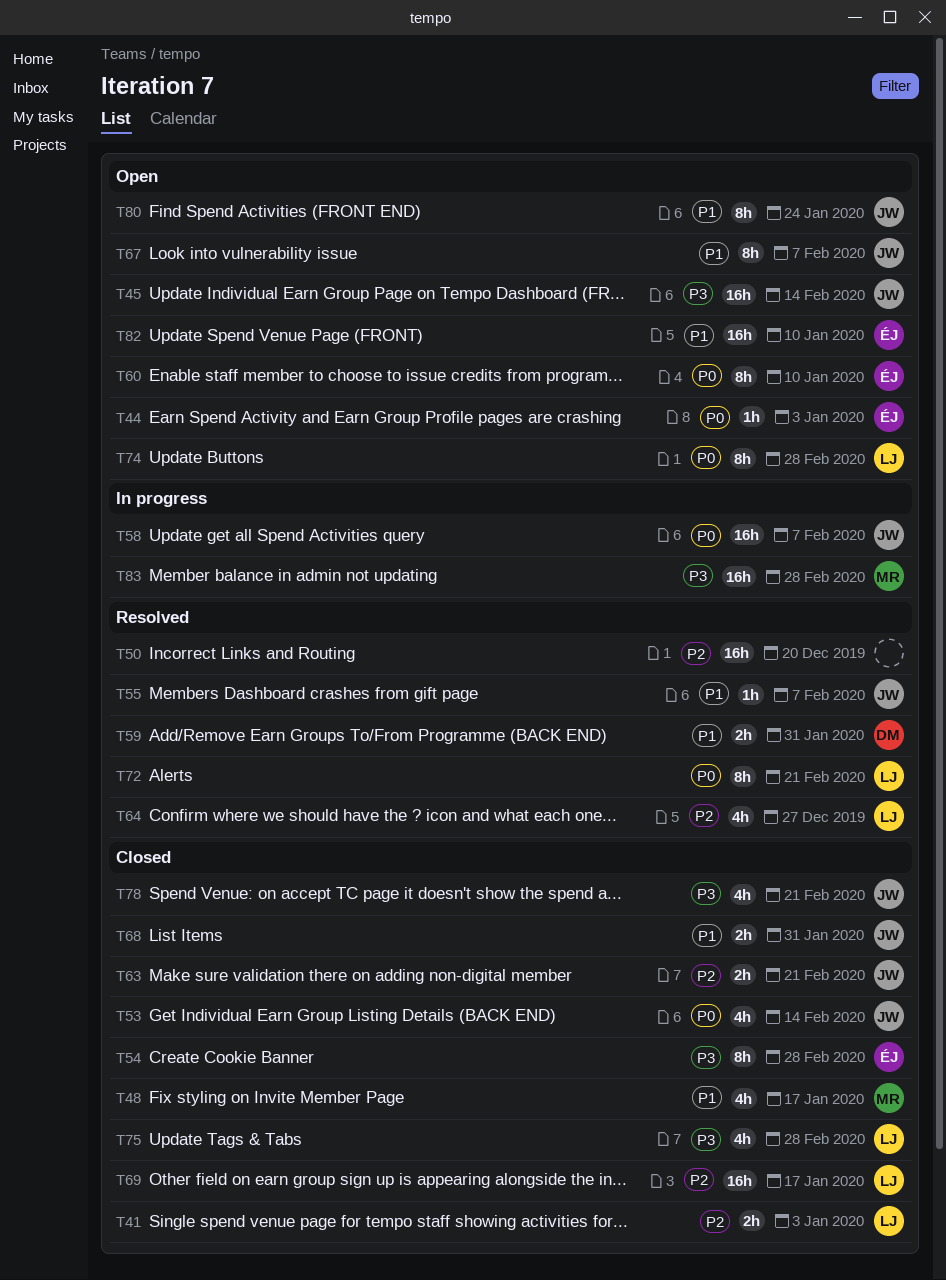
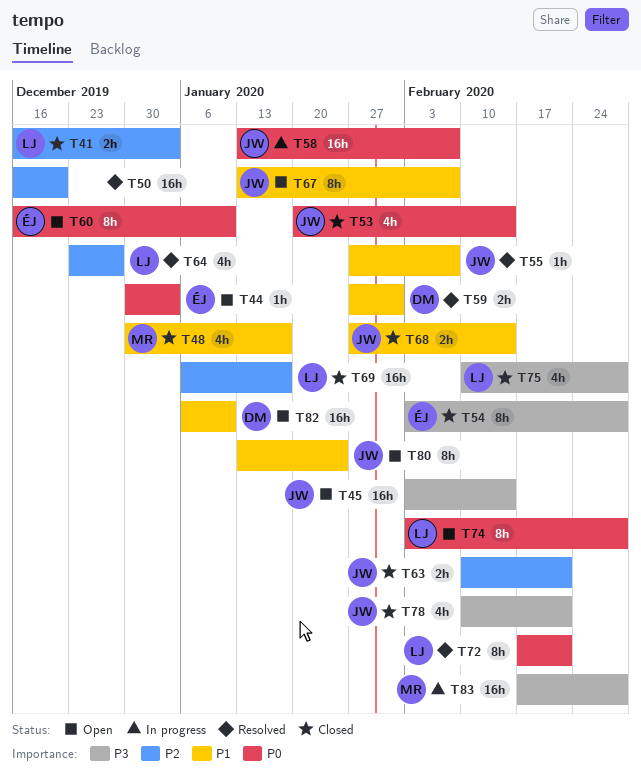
T68, due: Jan 31 -> Feb 14
T82, owner: ÉJ -> DM

